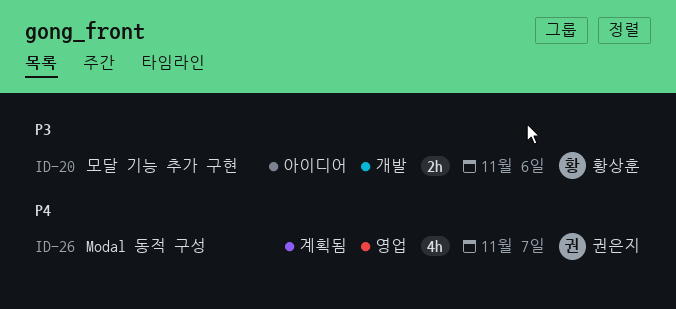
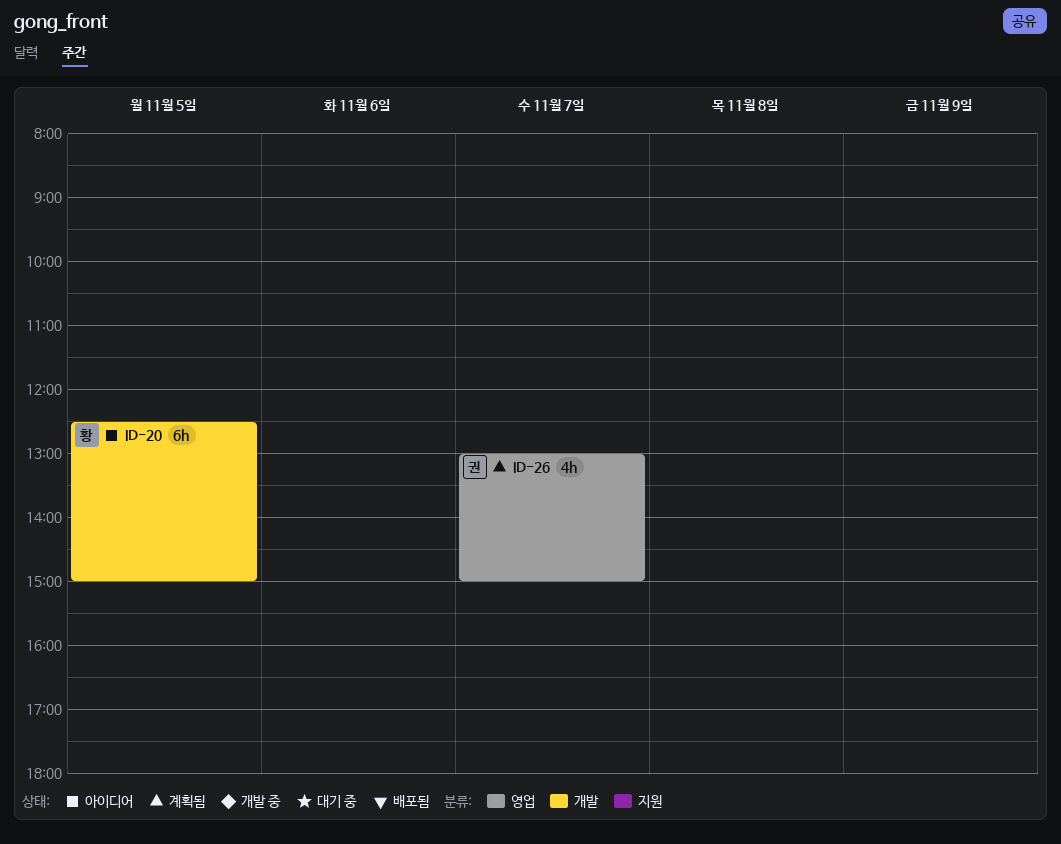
ID-20, estimate: 2h -> 6h
ID-20, day: Nov 6 -> Nov 5

